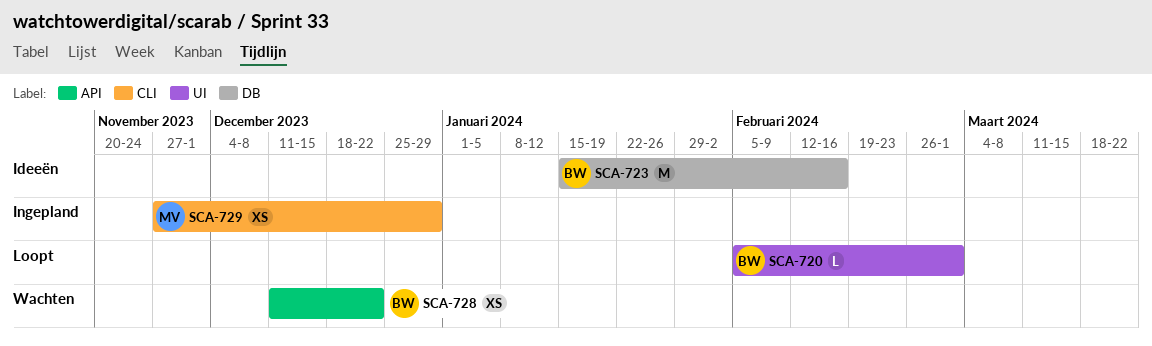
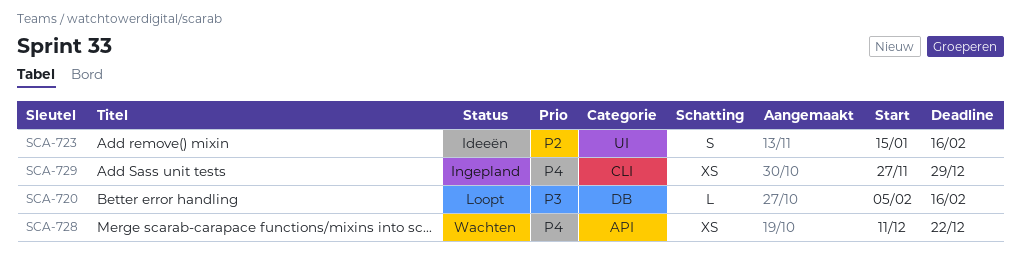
SCA-720, label: UI -> DB
SCA-720, due: Mar 1 -> Feb 16
SCA-723, label: DB -> UI
SCA-723, estimate: M -> S

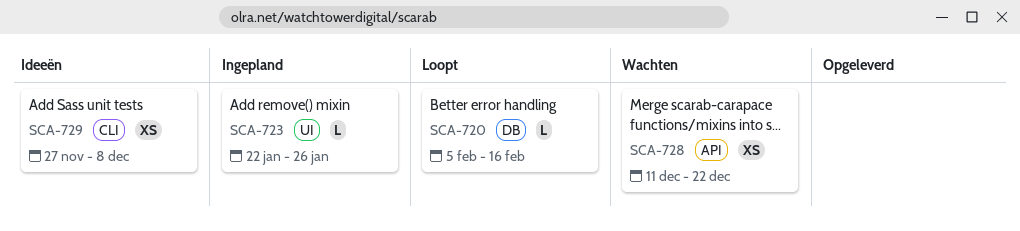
SCA-723, status: Ideeën -> Ingepland
SCA-723, estimate: S -> L
SCA-723, start: Jan 15 -> Jan 22
SCA-723, due: Feb 16 -> Jan 26
SCA-729, status: Ingepland -> Ideeën
SCA-729, due: Dec 29 -> Dec 8

